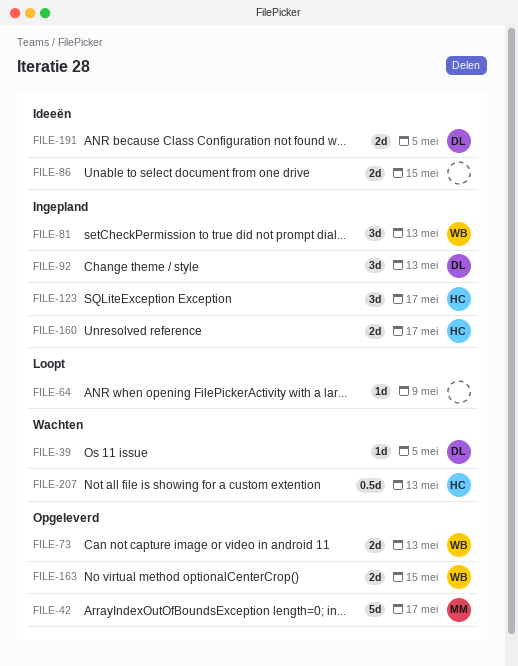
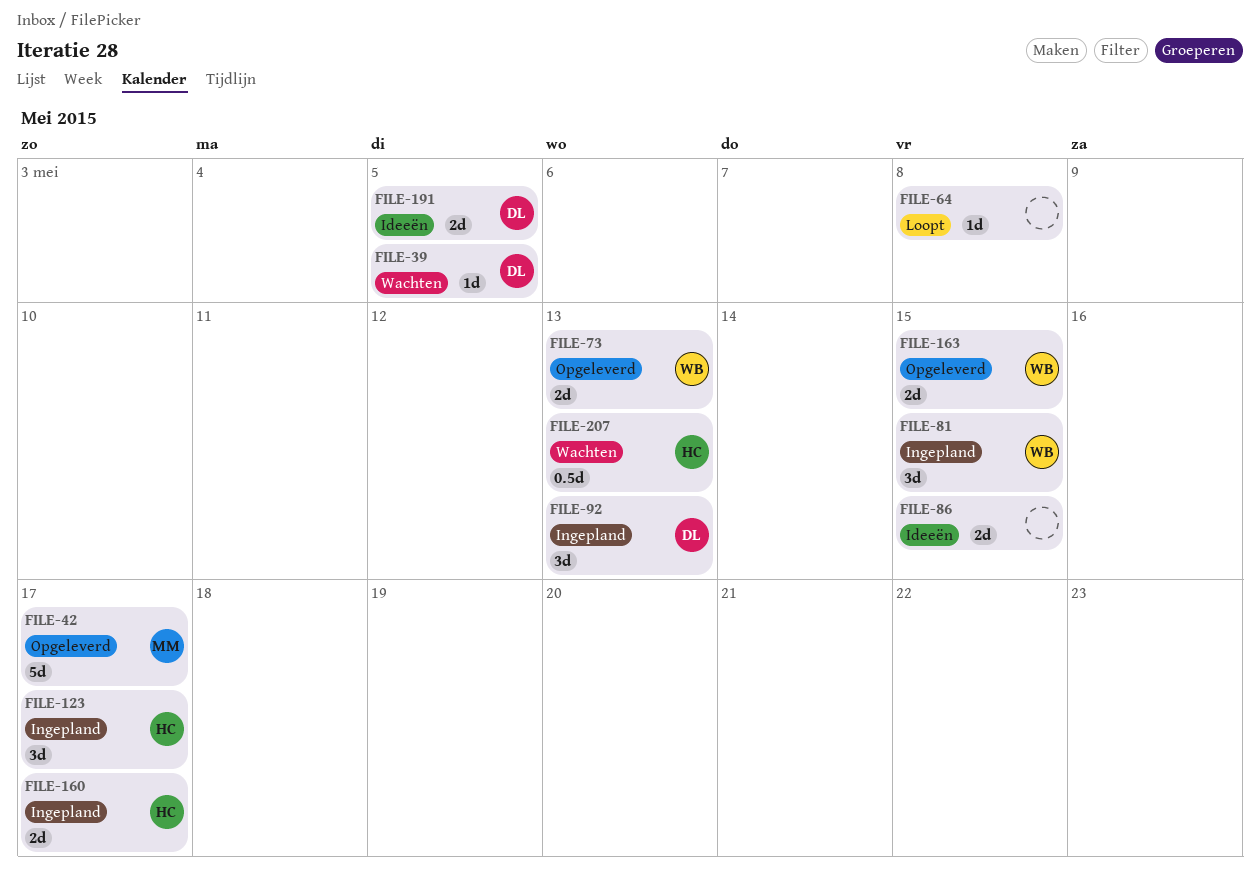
FILE-64, due: May 9 -> May 8
FILE-81, due: May 13 -> May 15

